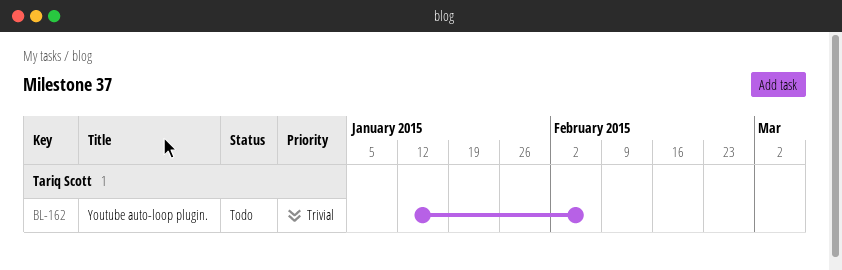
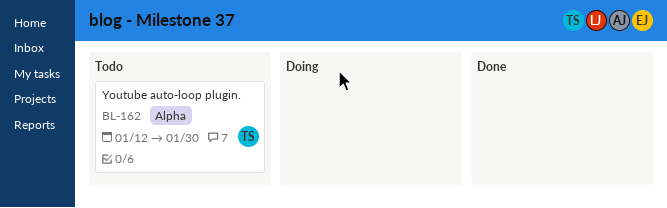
BL-162, due: Feb 6 -> Jan 30

